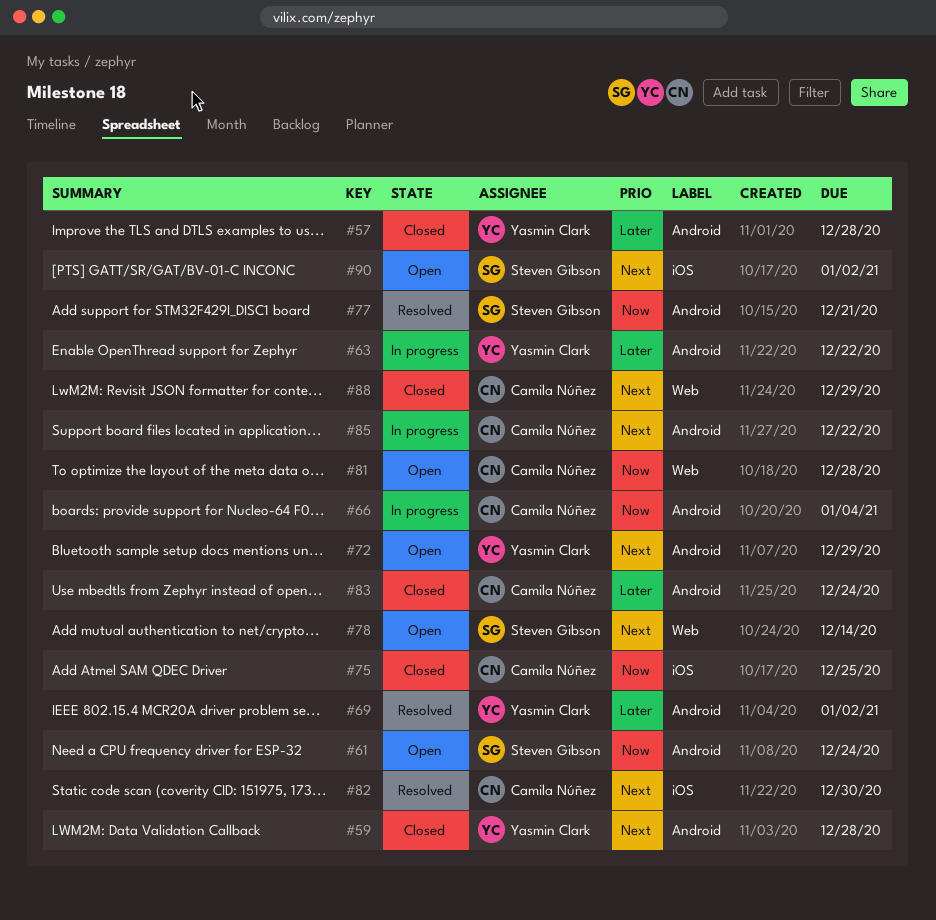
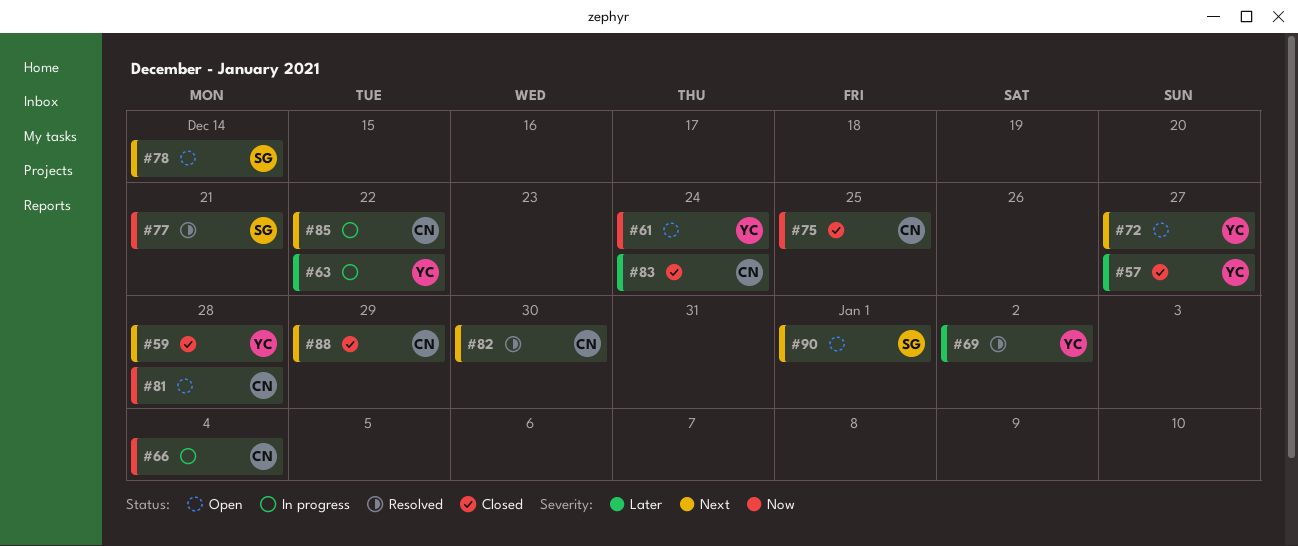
#57, due: Dec 28 -> Dec 27
#61, owner: Steven Gibson -> Yasmin Clark
#72, due: Dec 29 -> Dec 27
#90, due: Jan 2 -> Jan 1

